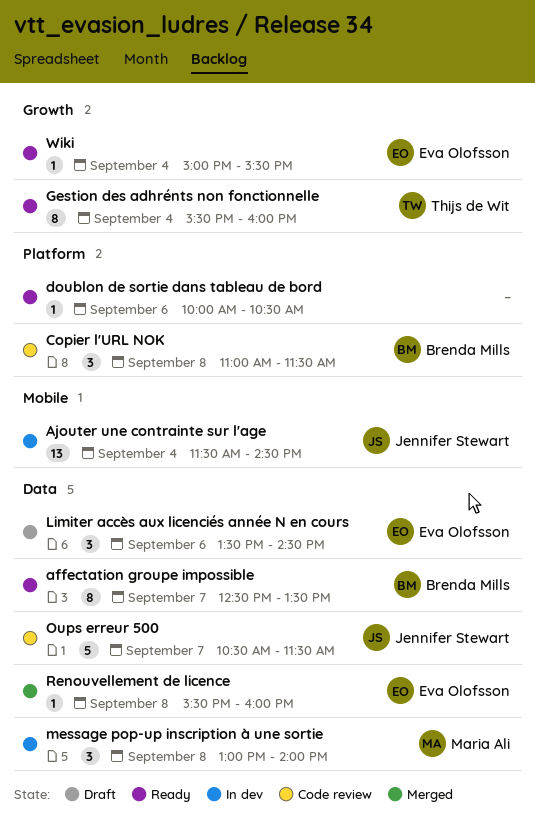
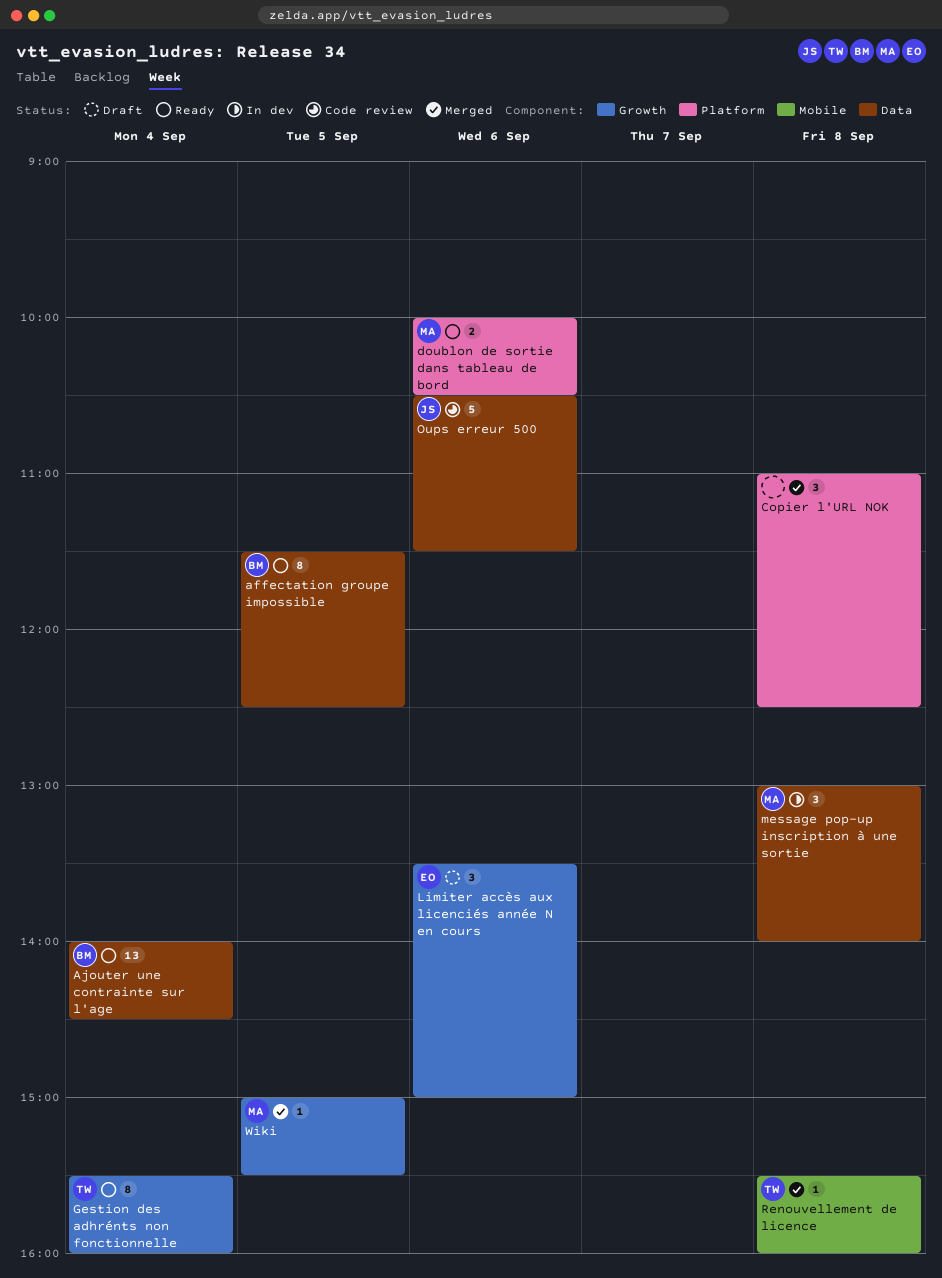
affectation groupe impossible, day: Sep 7 -> Sep 5
affectation groupe impossible, begins: 12:30 -> 11:30
affectation groupe impossible, ends: 13:30 -> 12:30
Ajouter une contrainte sur l'age, status: In dev -> Ready
Ajouter une contrainte sur l'age, owner: Jennifer Stewart -> Brenda Mills
Ajouter une contrainte sur l'age, label: Mobile -> Data
Ajouter une contrainte sur l'age, begins: 11:30 -> 14:00
Copier l'URL NOK, status: Code review -> Merged
Copier l'URL NOK, owner: Brenda Mills -> none
Copier l'URL NOK, ends: 11:30 -> 12:30
doublon de sortie dans tableau de bord, owner: none -> Maria Ali
doublon de sortie dans tableau de bord, estimate: 1 -> 2
Limiter accès aux licenciés année N en cours, label: Data -> Growth
Limiter accès aux licenciés année N en cours, ends: 14:30 -> 15:00
Oups erreur 500, day: Sep 7 -> Sep 6
Renouvellement de licence, owner: Eva Olofsson -> Thijs de Wit
Renouvellement de licence, label: Data -> Mobile
Wiki, status: Ready -> Merged
Wiki, owner: Eva Olofsson -> Maria Ali
Wiki, day: Sep 4 -> Sep 5

